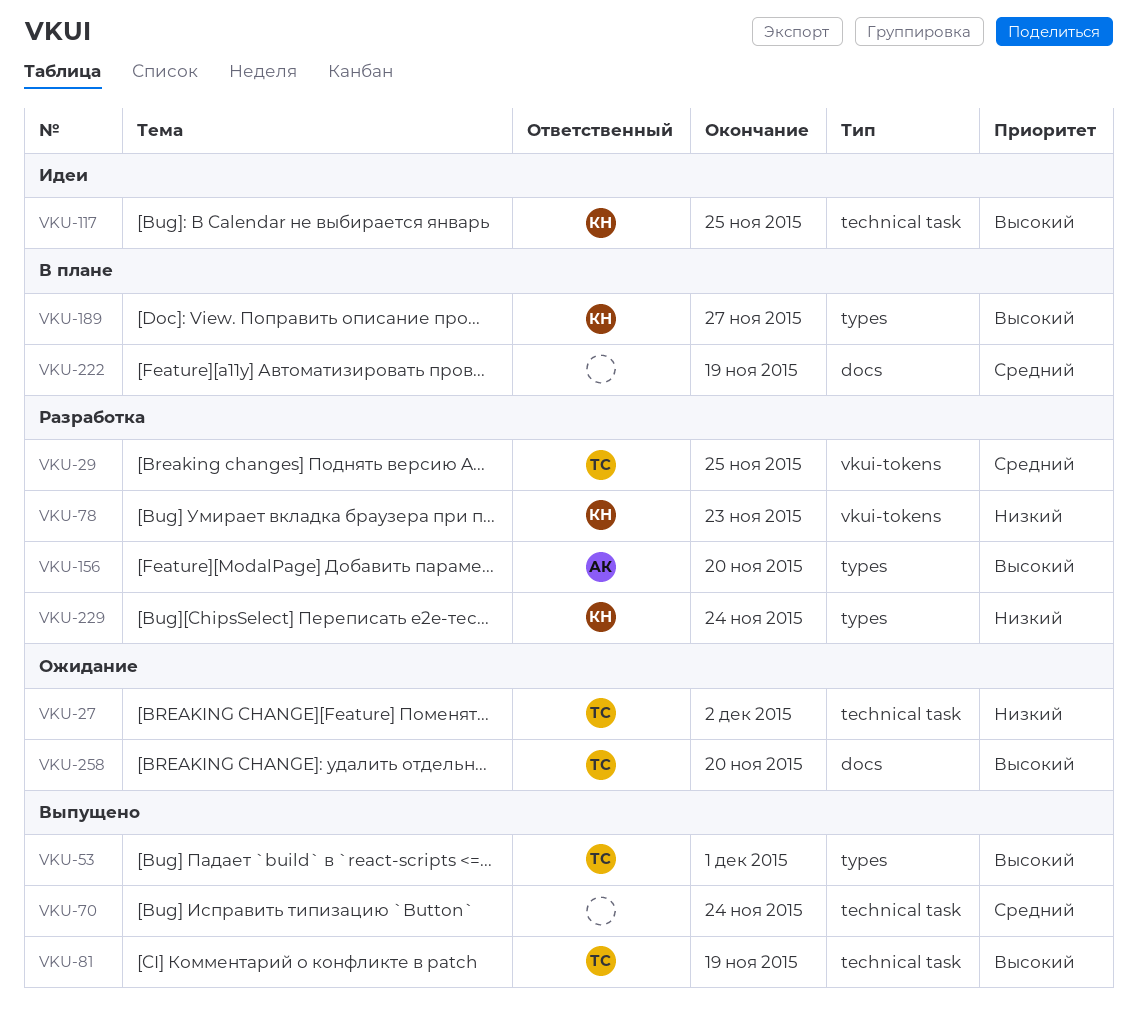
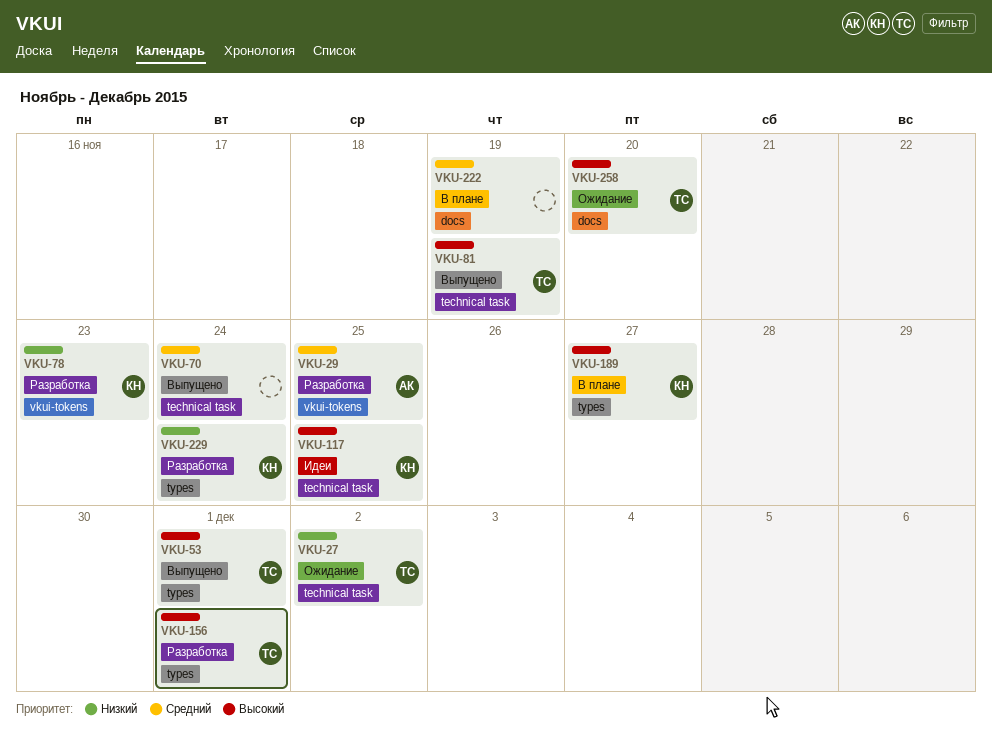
VKU-29, owner: ТС -> АК
VKU-156, owner: АК -> ТС
VKU-156, due: Nov 20 -> Dec 1

